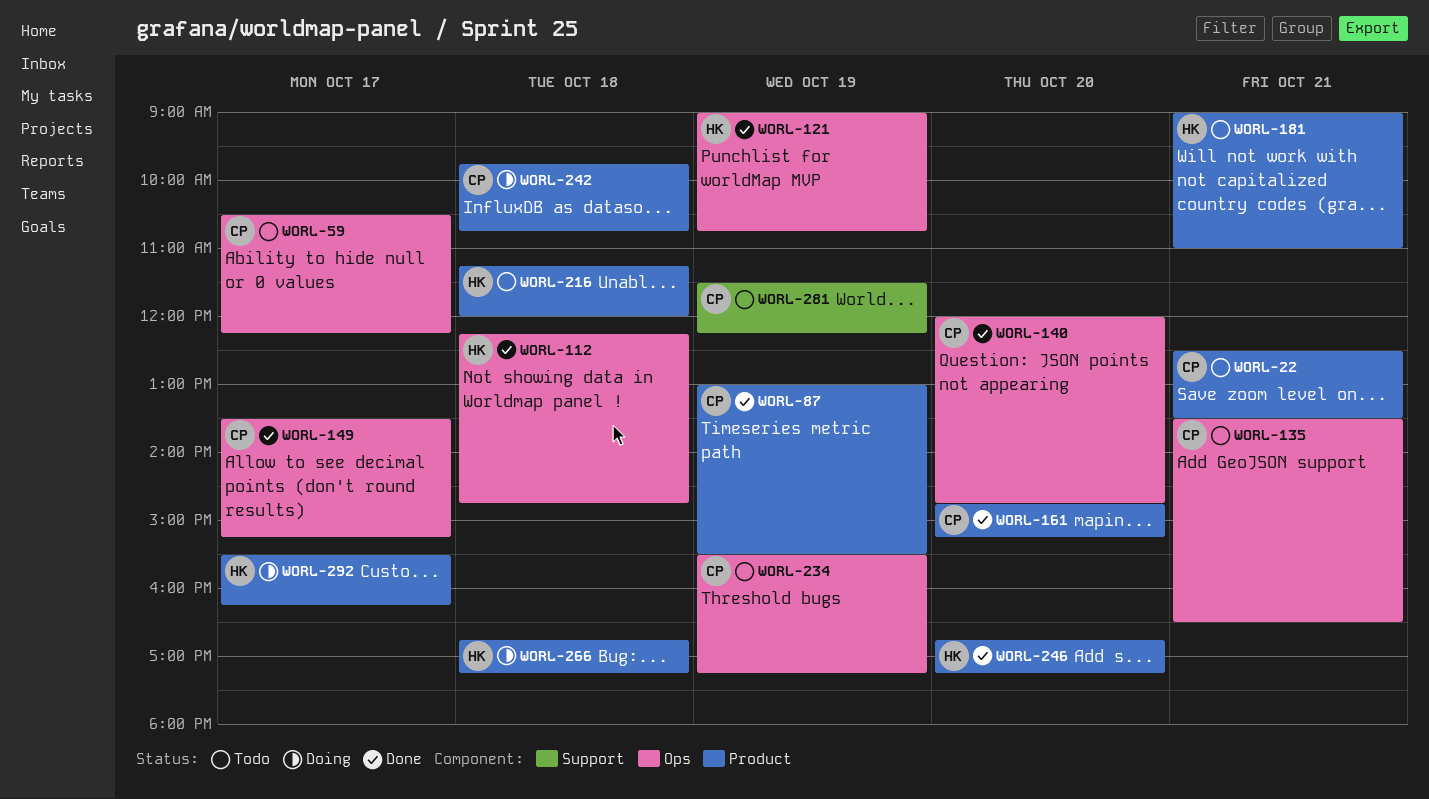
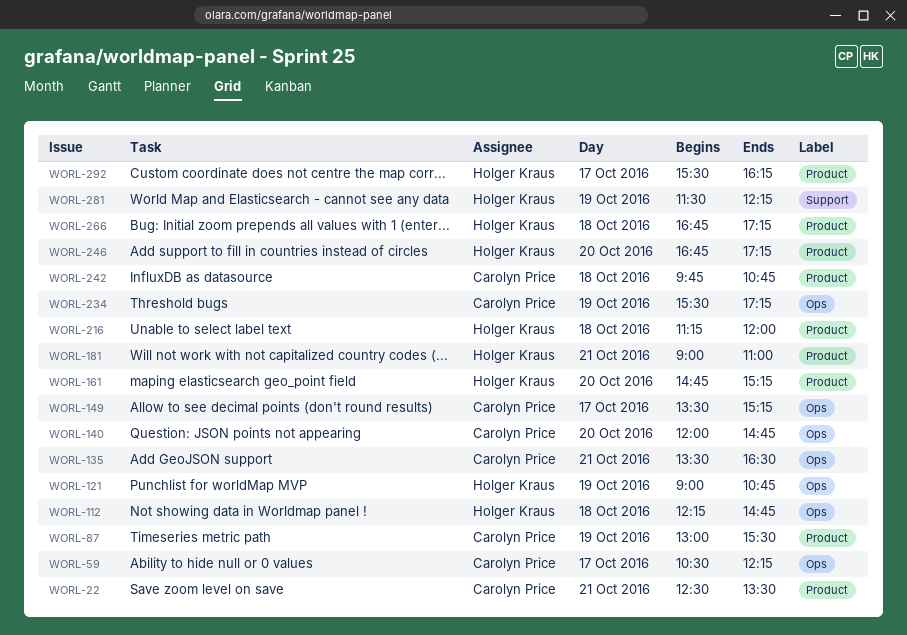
WORL-161, owner: Carolyn Price -> Holger Kraus
WORL-281, owner: Carolyn Price -> Holger Kraus

